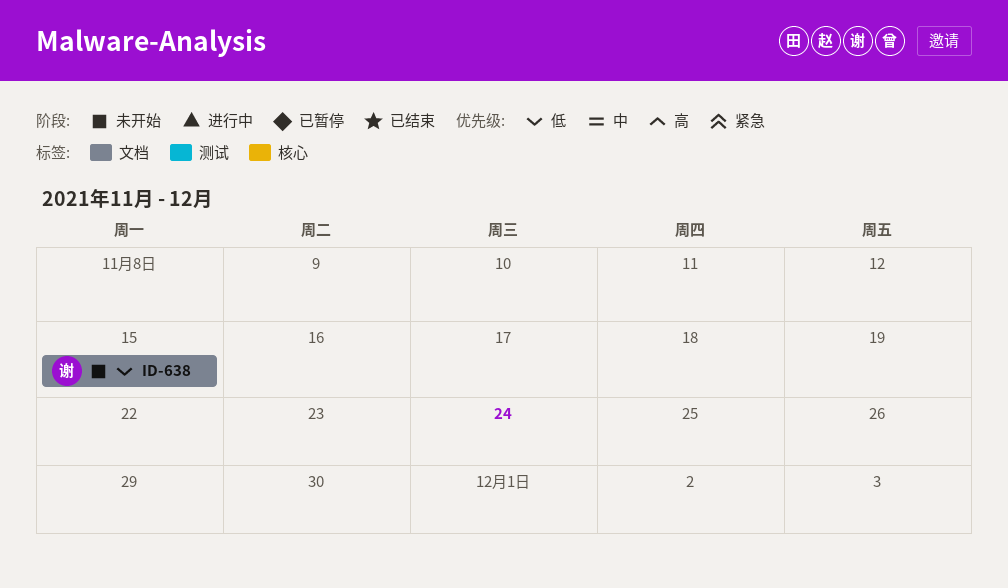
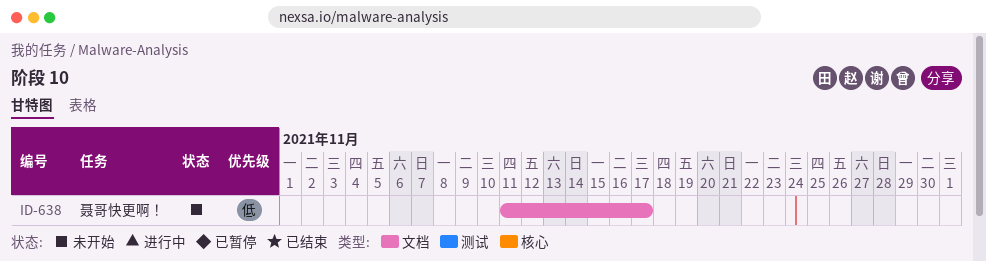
ID-638, start: Nov 15 -> Nov 11
ID-638, due: Nov 15 -> Nov 17

